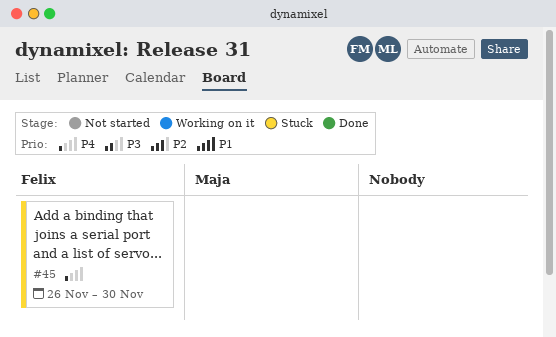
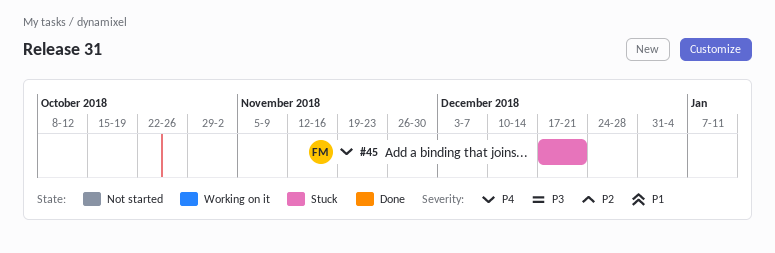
#45, start: Nov 26 -> Dec 17
#45, due: Nov 30 -> Dec 21

